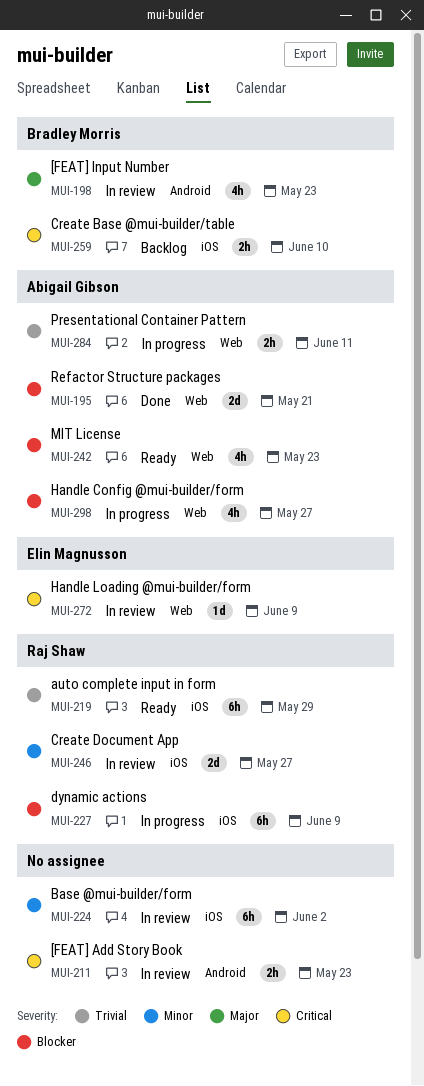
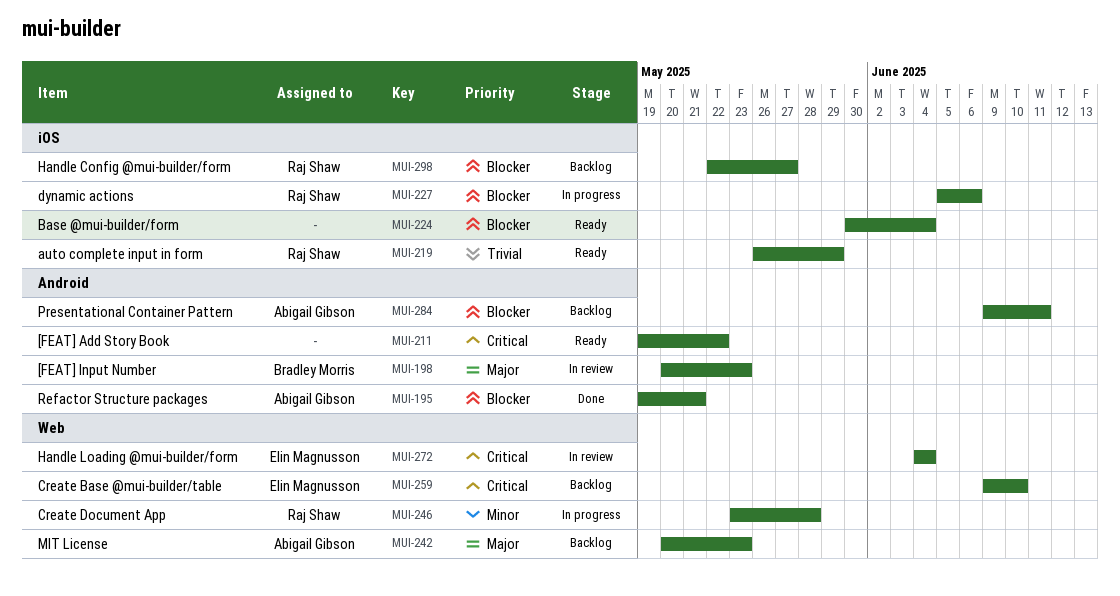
MUI-195, label: Web -> Android
MUI-211, status: In review -> Ready
MUI-211, due: May 23 -> May 22
MUI-224, status: In review -> Ready
MUI-224, priority: Minor -> Blocker
MUI-224, due: Jun 2 -> Jun 4
MUI-227, due: Jun 9 -> Jun 6
MUI-242, status: Ready -> Backlog
MUI-242, priority: Blocker -> Major
MUI-246, status: In review -> In progress
MUI-246, label: iOS -> Web
MUI-246, due: May 27 -> May 28
MUI-259, owner: Bradley Morris -> Elin Magnusson
MUI-259, label: iOS -> Web
MUI-272, due: Jun 9 -> Jun 4
MUI-284, status: In progress -> Backlog
MUI-284, priority: Trivial -> Blocker
MUI-284, label: Web -> Android
MUI-298, status: In progress -> Backlog
MUI-298, owner: Abigail Gibson -> Raj Shaw
MUI-298, label: Web -> iOS

